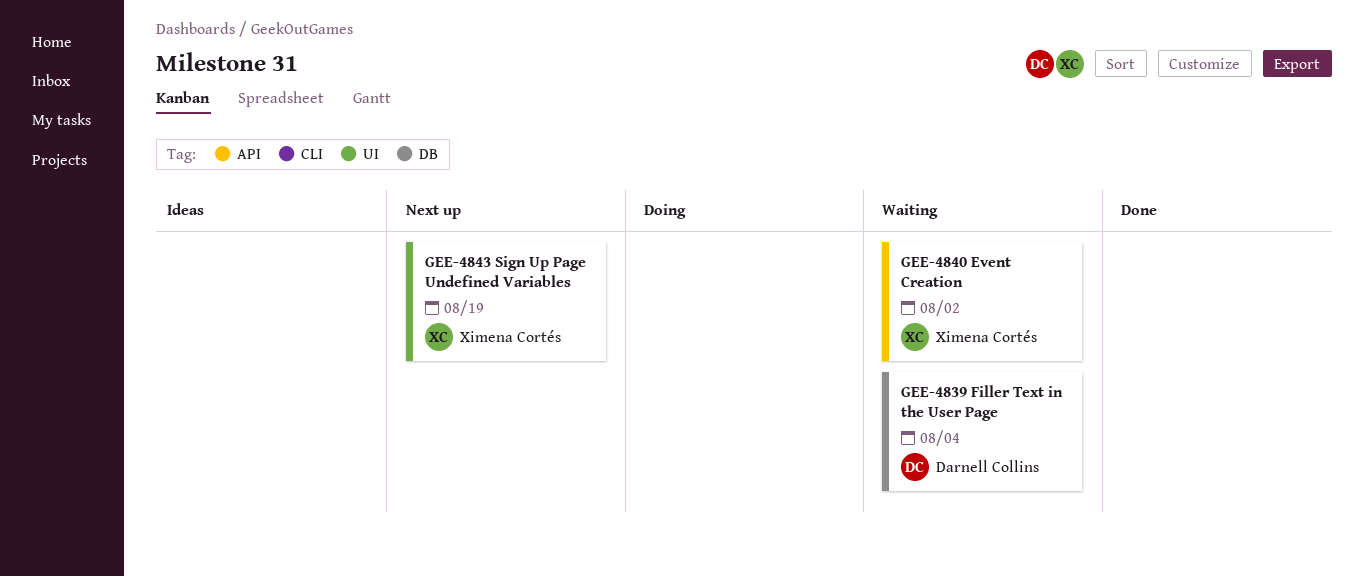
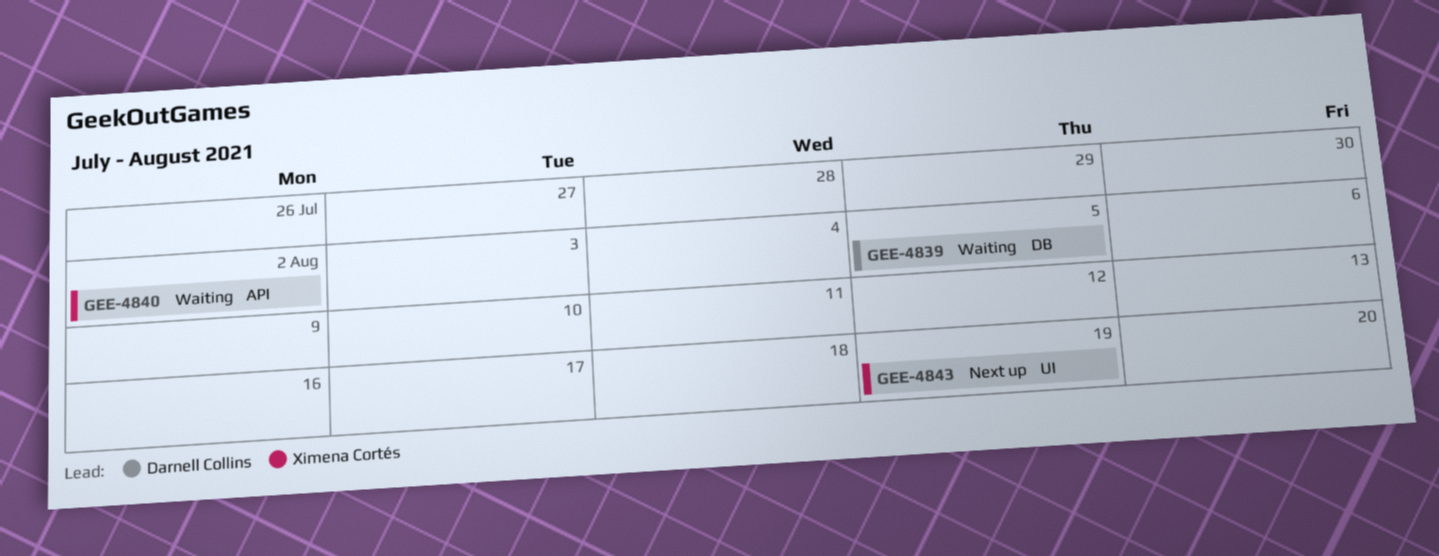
GEE-4839, due: Aug 4 -> Aug 5

